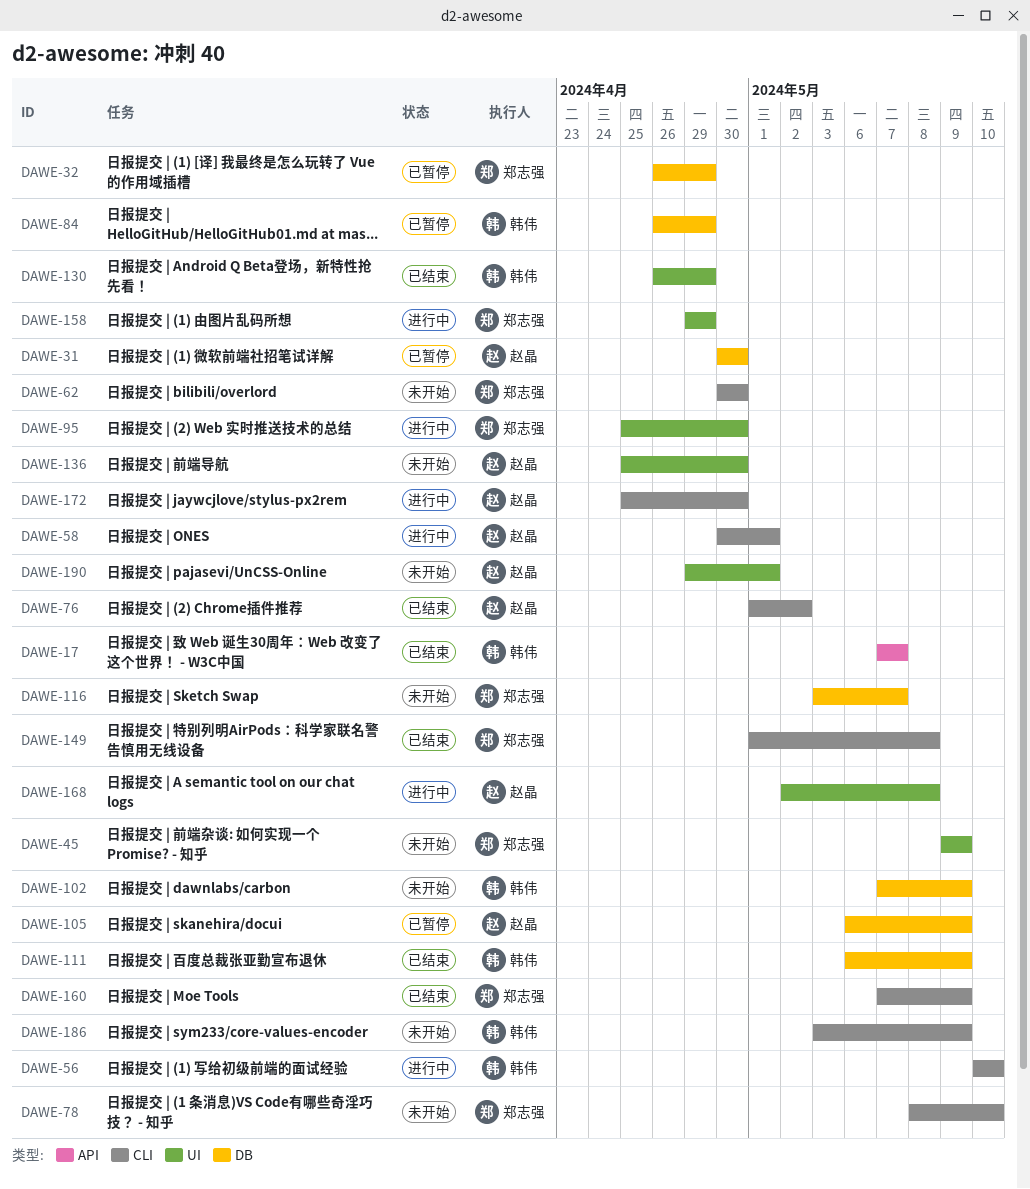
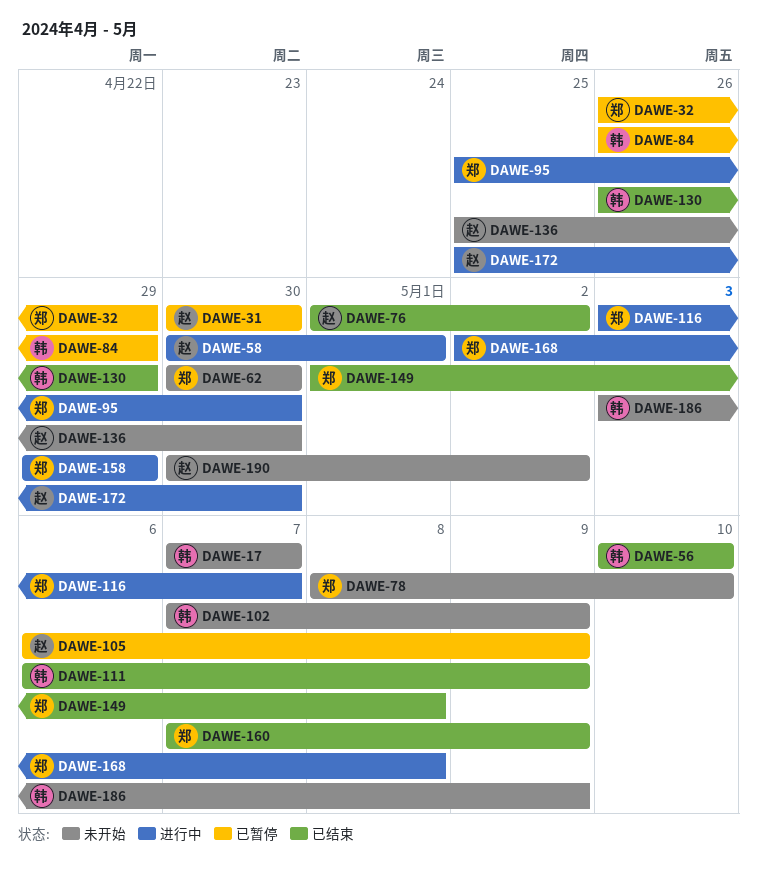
DAWE-17, status: 已结束 -> 未开始
DAWE-45: present -> none
DAWE-56, status: 进行中 -> 已结束
DAWE-116, status: 未开始 -> 进行中
DAWE-168, owner: 赵晶 -> 郑志强
DAWE-190, start: Apr 29 -> Apr 30
DAWE-190, due: May 1 -> May 2

